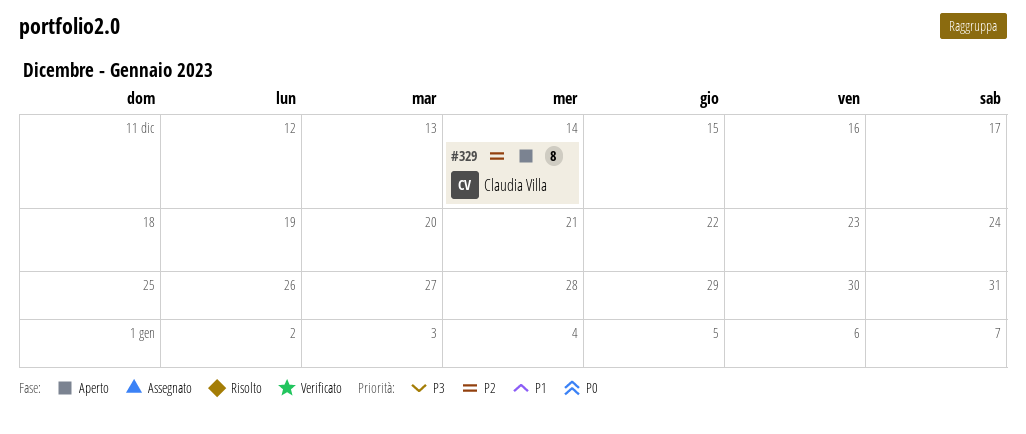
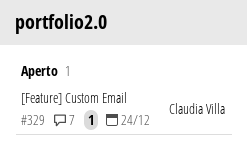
#329, estimate: 8 -> 1
#329, due: Dec 14 -> Dec 24

